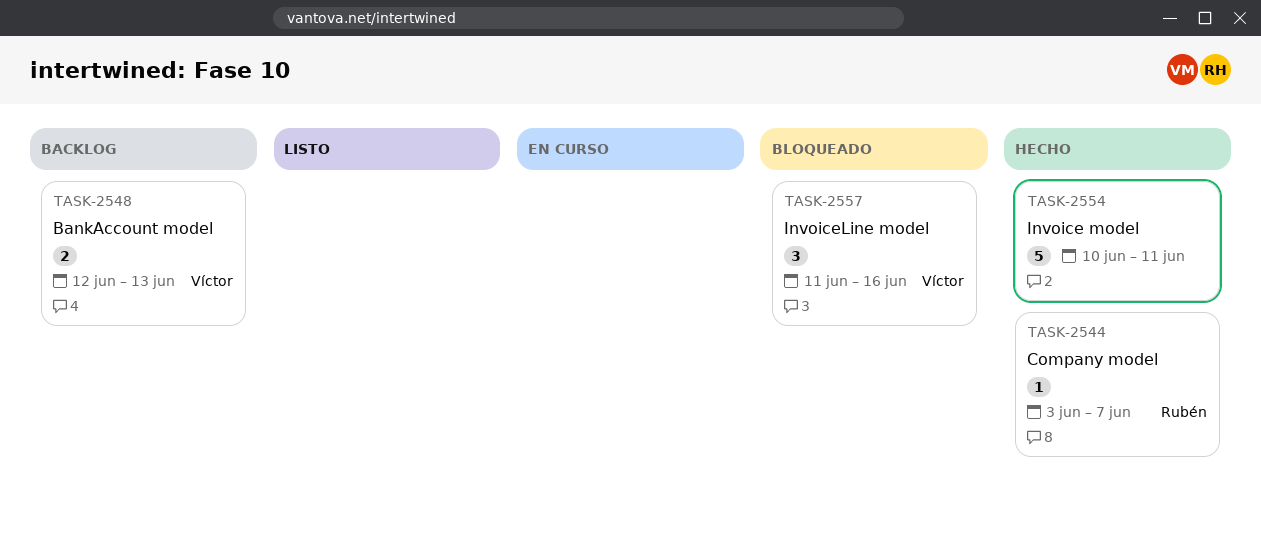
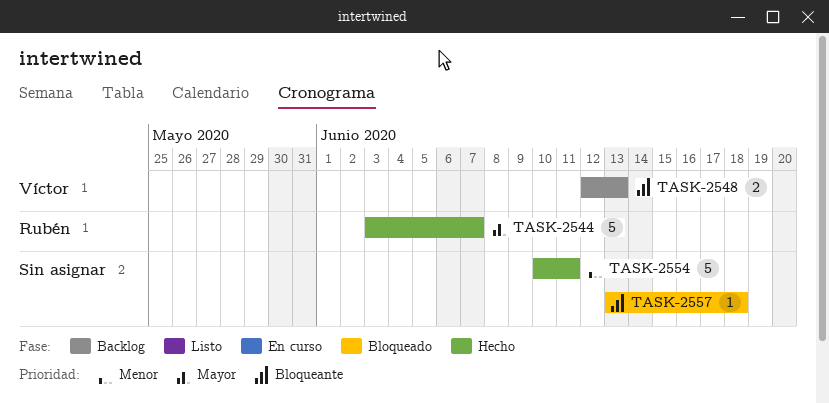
TASK-2544, estimate: 1 -> 5
TASK-2557, owner: Víctor -> none
TASK-2557, estimate: 3 -> 1
TASK-2557, start: Jun 11 -> Jun 13
TASK-2557, due: Jun 16 -> Jun 18

